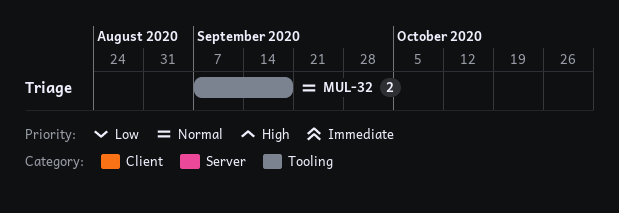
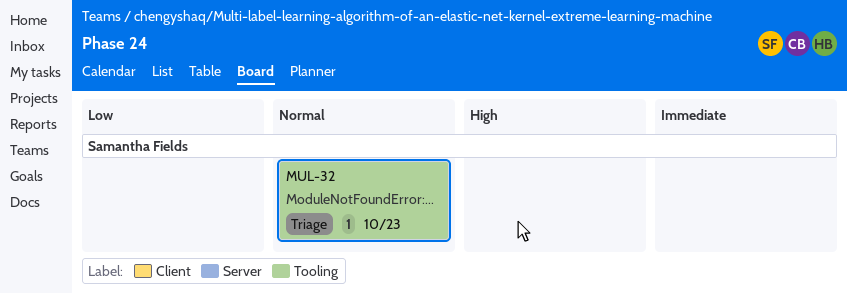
MUL-32, estimate: 2 -> 1
MUL-32, due: Sep 18 -> Oct 23

